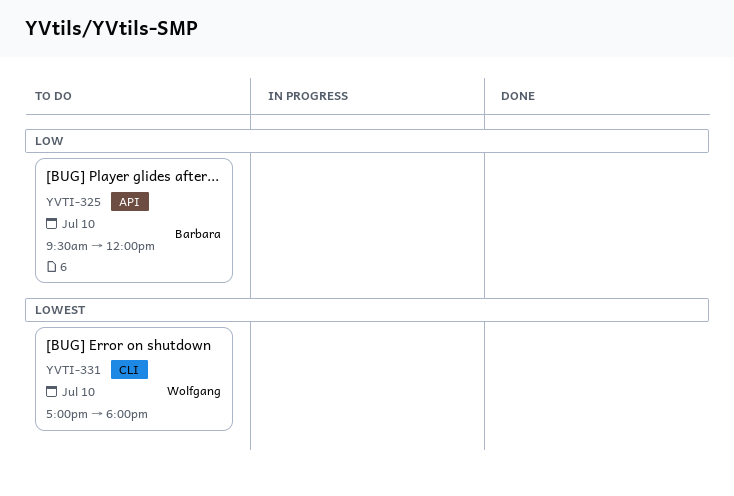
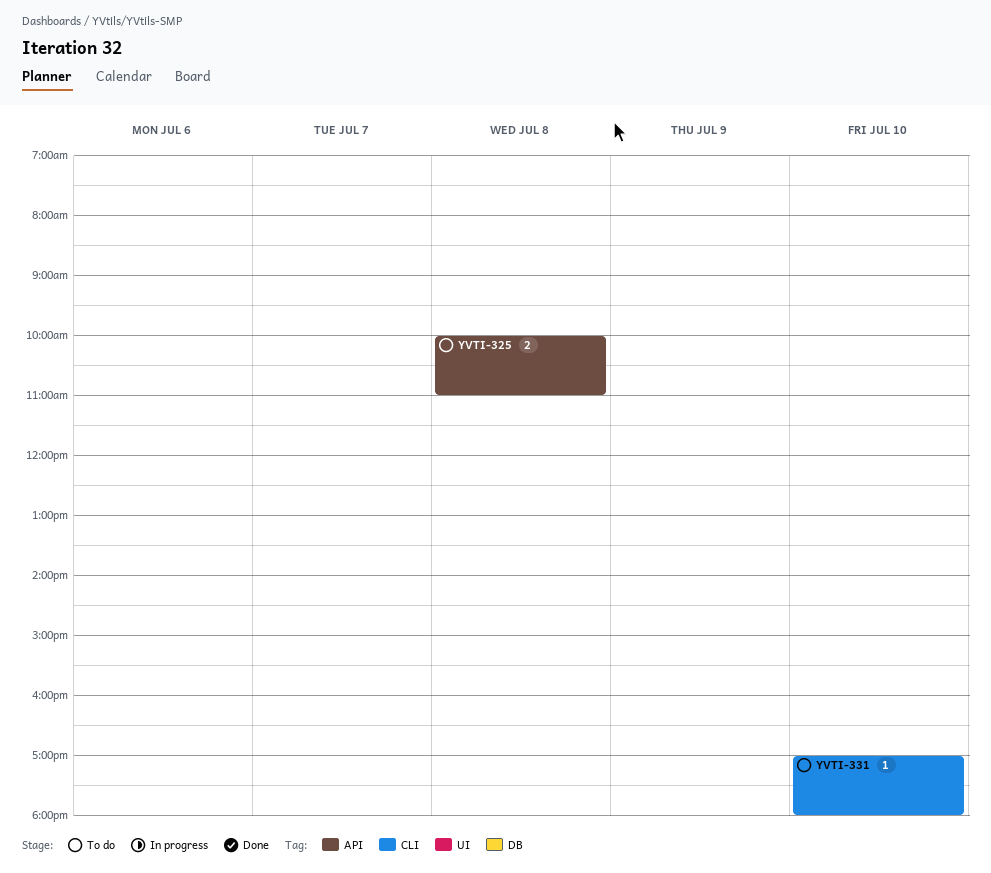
YVTI-325, day: Jul 10 -> Jul 8
YVTI-325, begins: 09:30 -> 10:00
YVTI-325, ends: 12:00 -> 11:00

